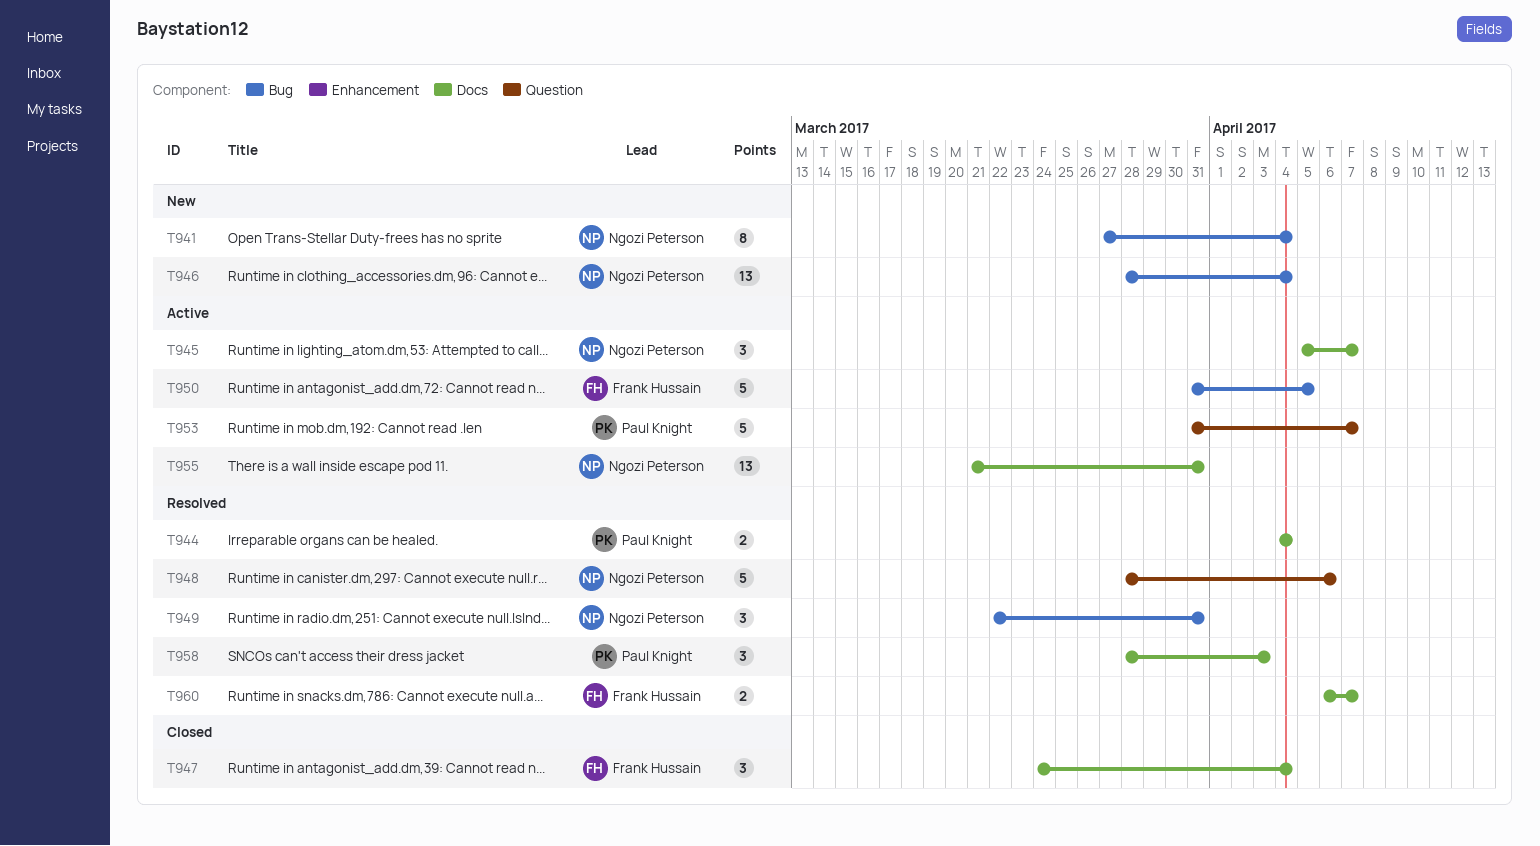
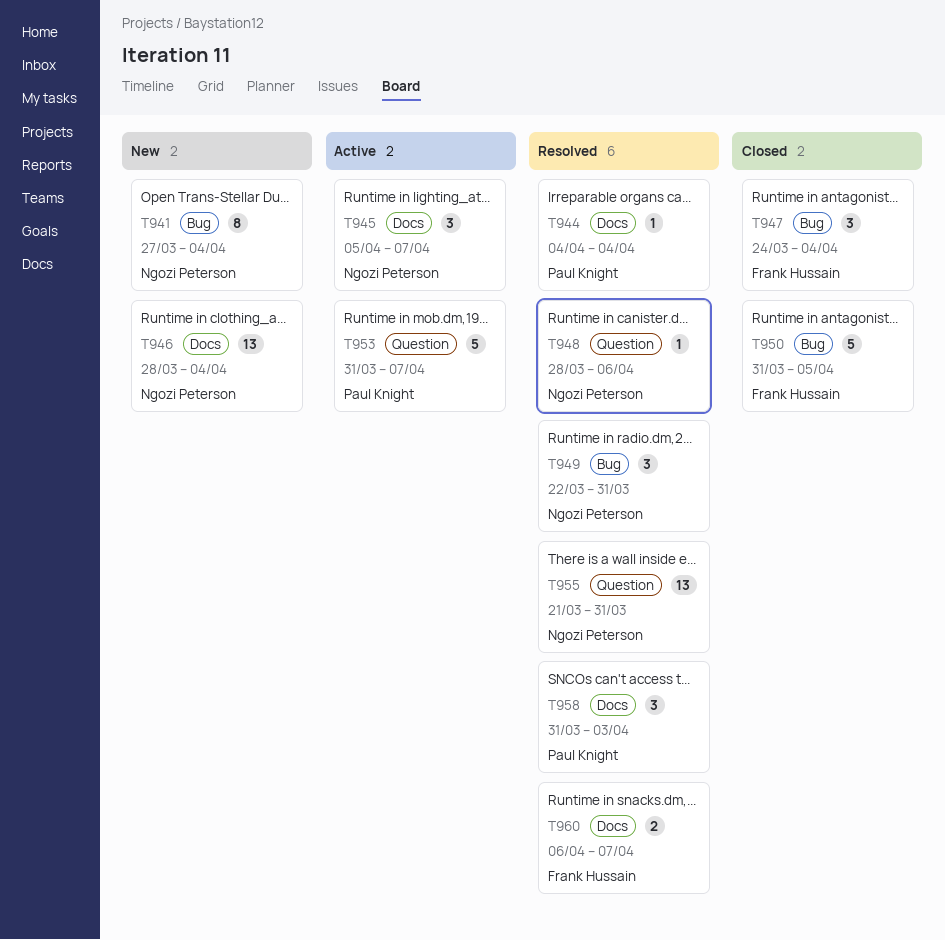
T944, estimate: 2 -> 1
T946, label: Bug -> Docs
T947, label: Docs -> Bug
T948, estimate: 5 -> 1
T950, status: Active -> Closed
T955, status: Active -> Resolved
T955, label: Docs -> Question
T958, start: Mar 28 -> Mar 31

